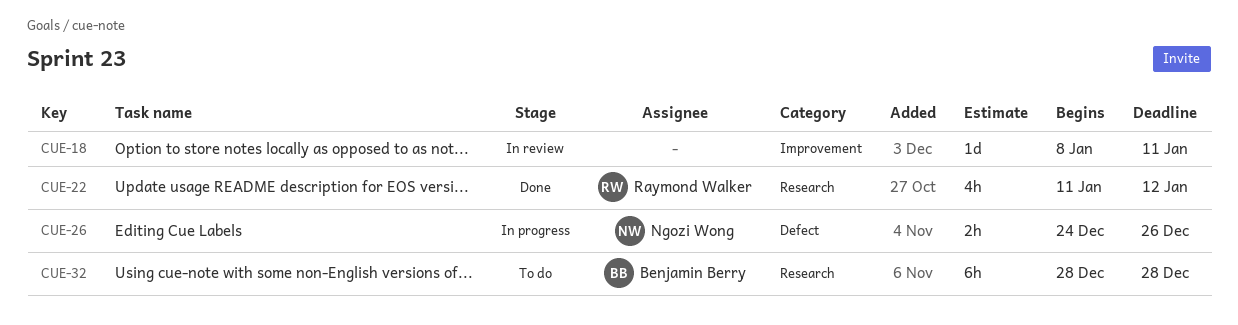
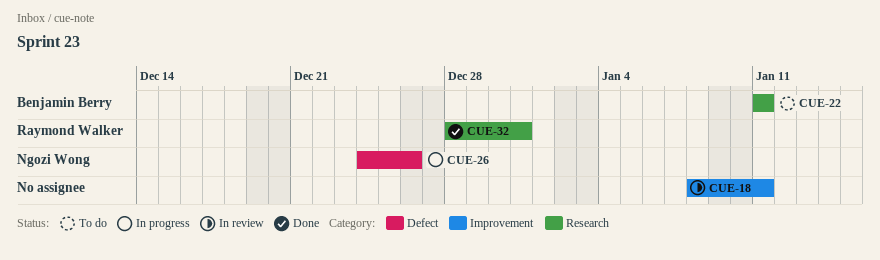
CUE-22, status: Done -> To do
CUE-22, owner: Raymond Walker -> Benjamin Berry
CUE-22, due: Jan 12 -> Jan 11
CUE-32, status: To do -> Done
CUE-32, owner: Benjamin Berry -> Raymond Walker
CUE-32, due: Dec 28 -> Dec 31

